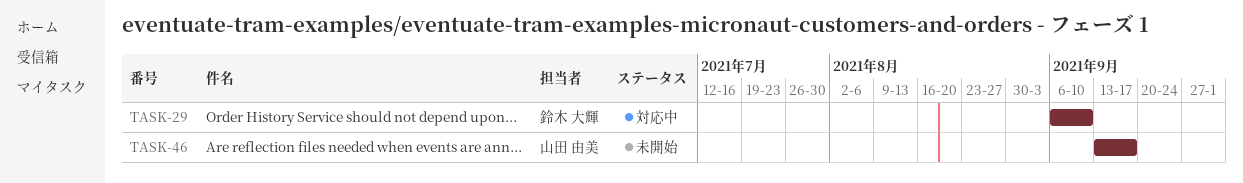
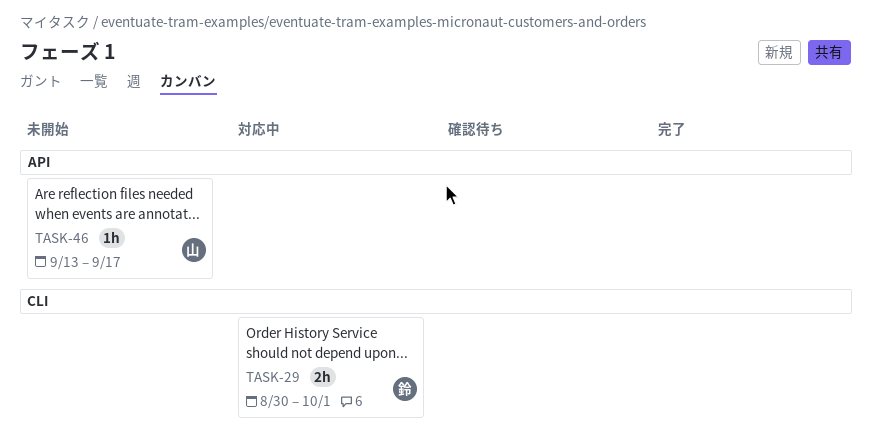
TASK-29, start: Sep 6 -> Aug 30
TASK-29, due: Sep 10 -> Oct 1

